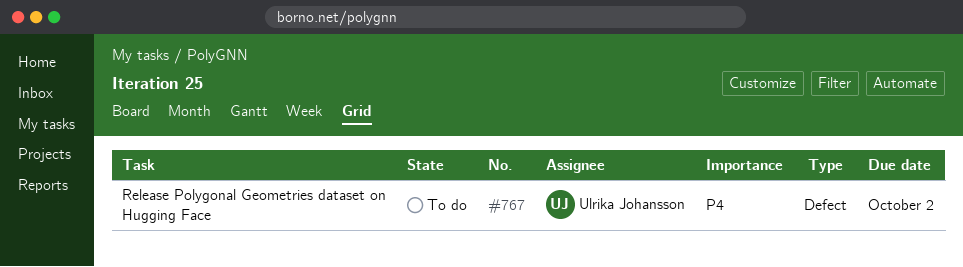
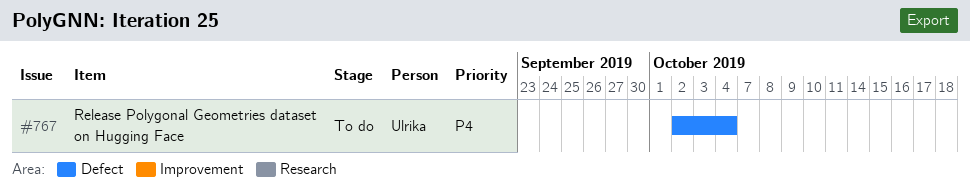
#767, due: Oct 2 -> Oct 4

